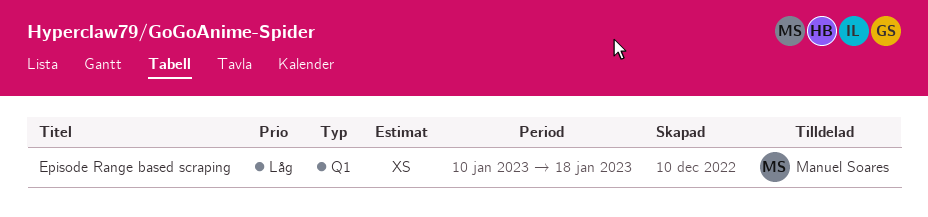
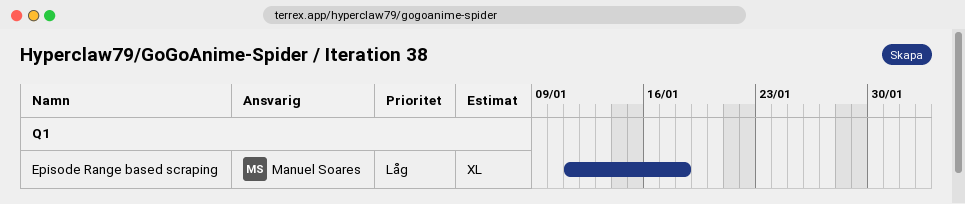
Episode Range based scraping, estimate: XS -> XL
Episode Range based scraping, start: Jan 10 -> Jan 11

